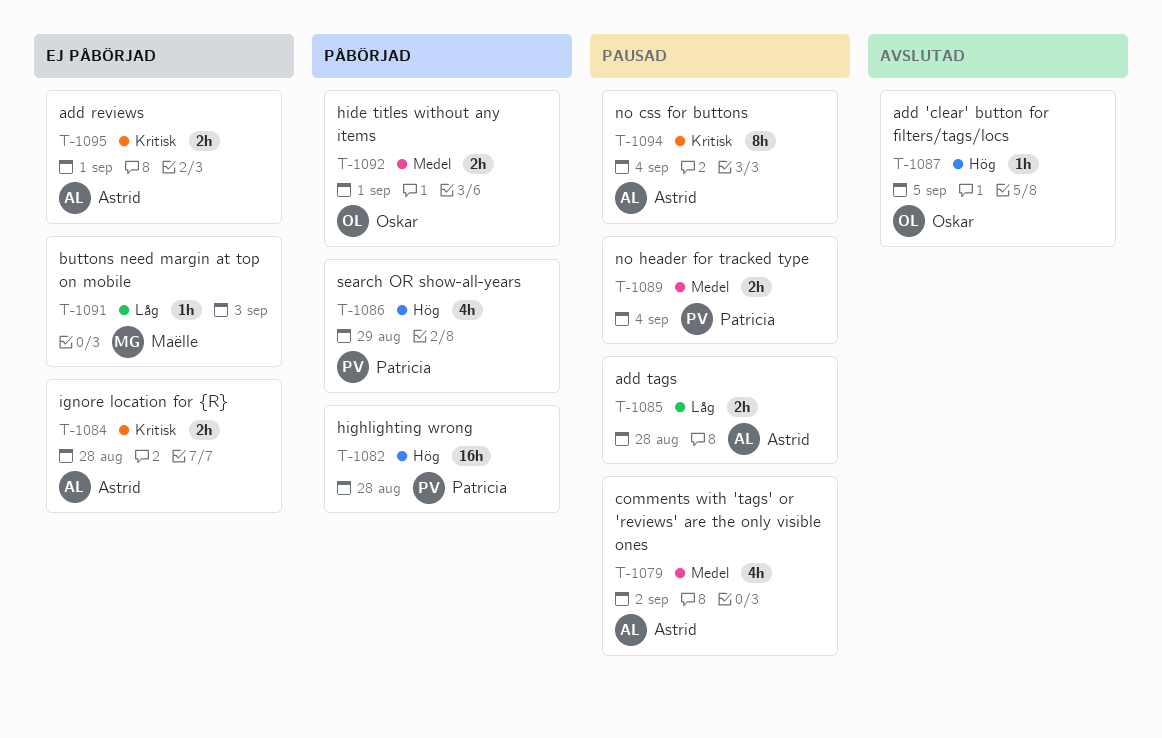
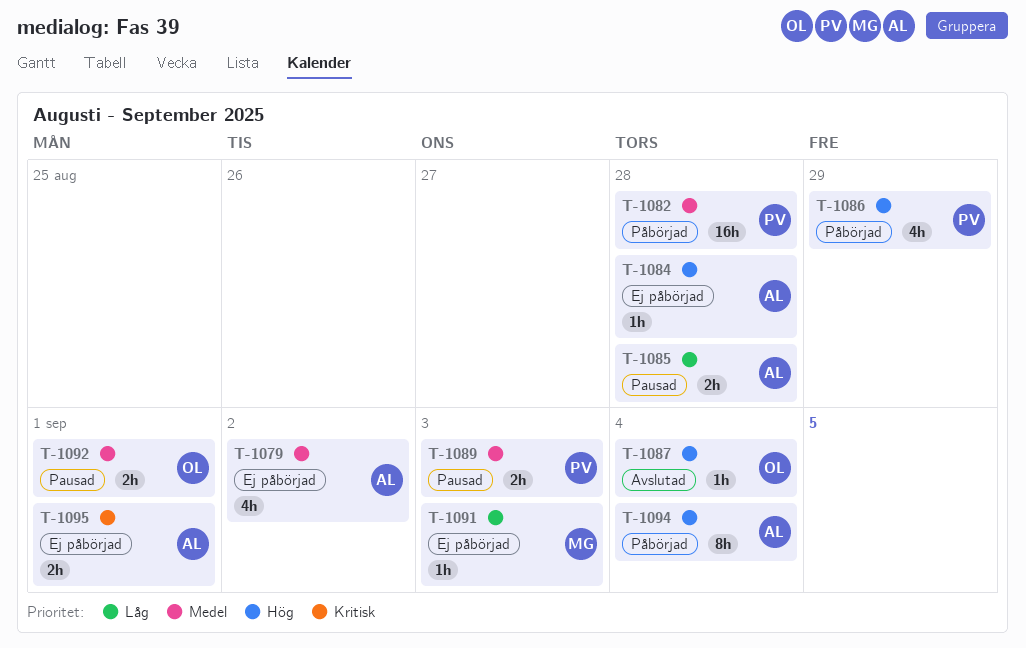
T-1079, status: Pausad -> Ej påbörjad
T-1082, priority: Hög -> Medel
T-1084, priority: Kritisk -> Hög
T-1084, estimate: 2h -> 1h
T-1087, due: Sep 5 -> Sep 4
T-1089, due: Sep 4 -> Sep 3
T-1092, status: Påbörjad -> Pausad
T-1094, status: Pausad -> Påbörjad
T-1094, priority: Kritisk -> Hög

